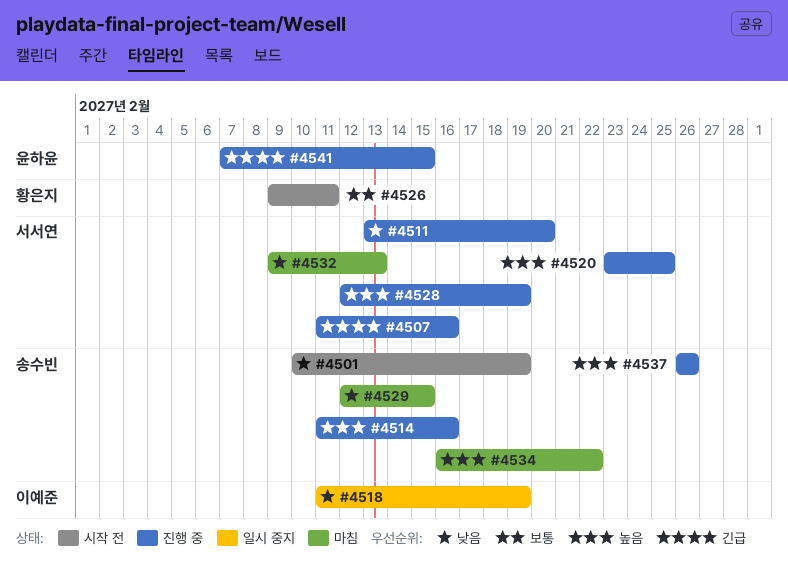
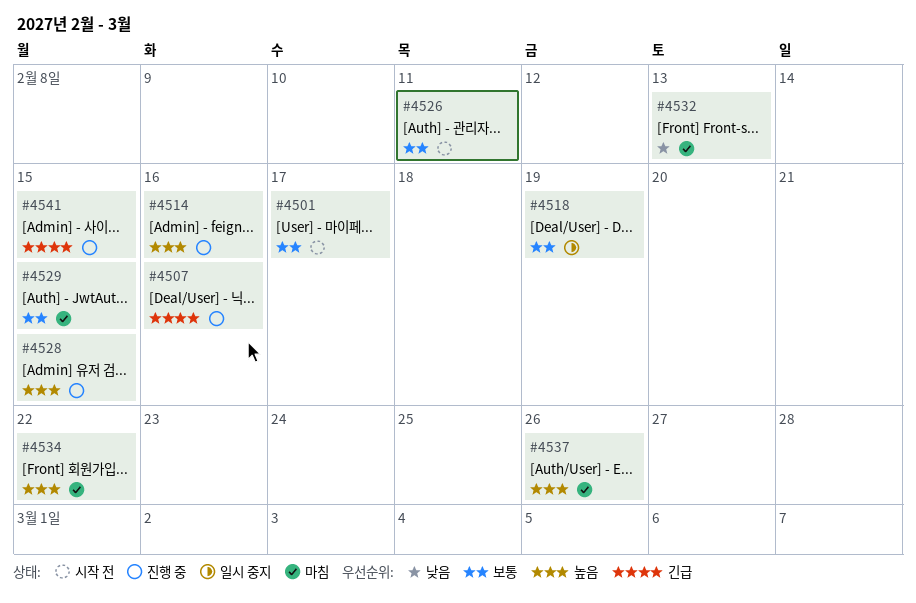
#4501, priority: 낮음 -> 보통
#4501, due: Feb 19 -> Feb 17
#4511: present -> none
#4518, priority: 낮음 -> 보통
#4520: present -> none
#4528, due: Feb 19 -> Feb 15
#4529, priority: 낮음 -> 보통
#4537, status: 진행 중 -> 마침

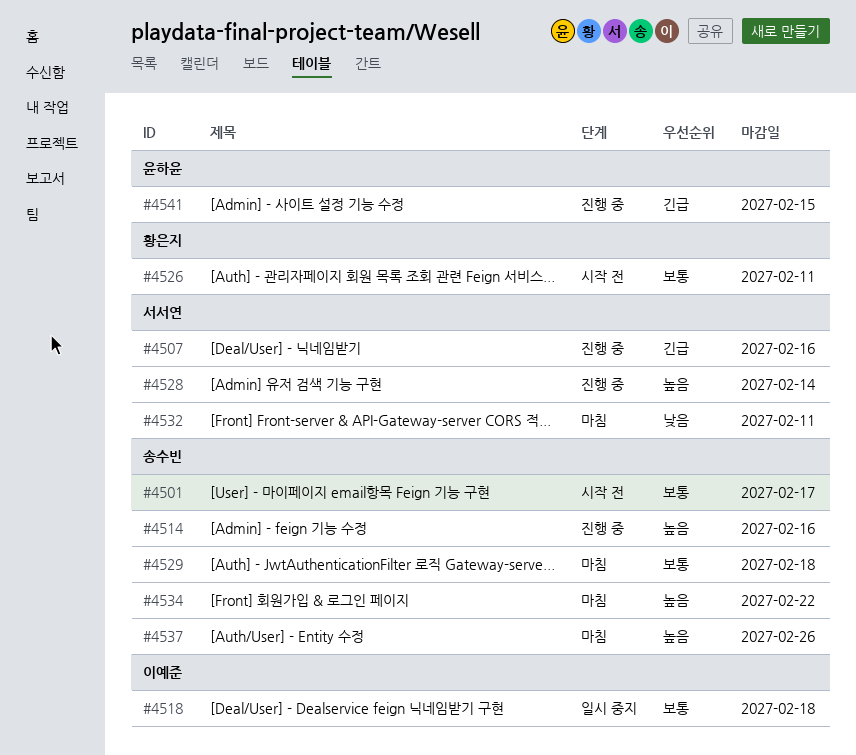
#4518, due: Feb 19 -> Feb 18
#4528, due: Feb 15 -> Feb 14
#4529, due: Feb 15 -> Feb 18
#4532, due: Feb 13 -> Feb 11

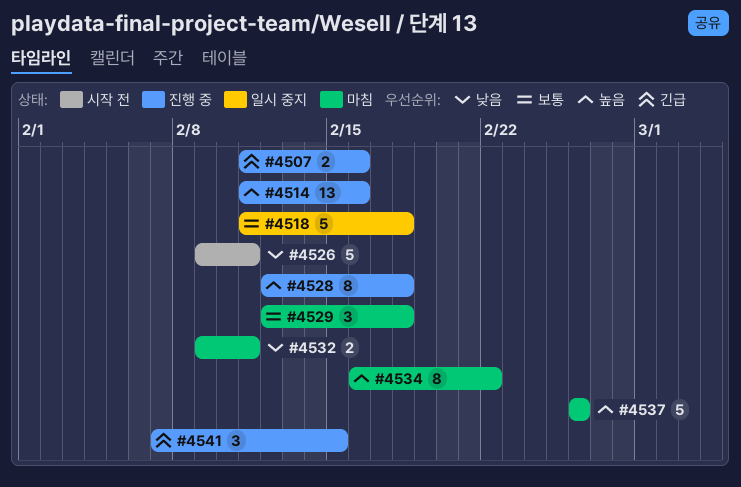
#4501: present -> none
#4526, priority: 보통 -> 낮음
#4528, due: Feb 14 -> Feb 18

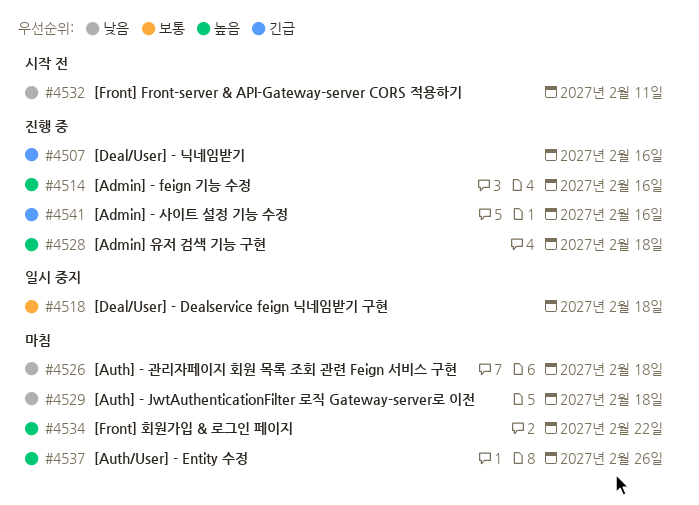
#4526, status: 시작 전 -> 마침
#4526, due: Feb 11 -> Feb 18
#4529, priority: 보통 -> 낮음
#4532, status: 마침 -> 시작 전
#4541, due: Feb 15 -> Feb 16

